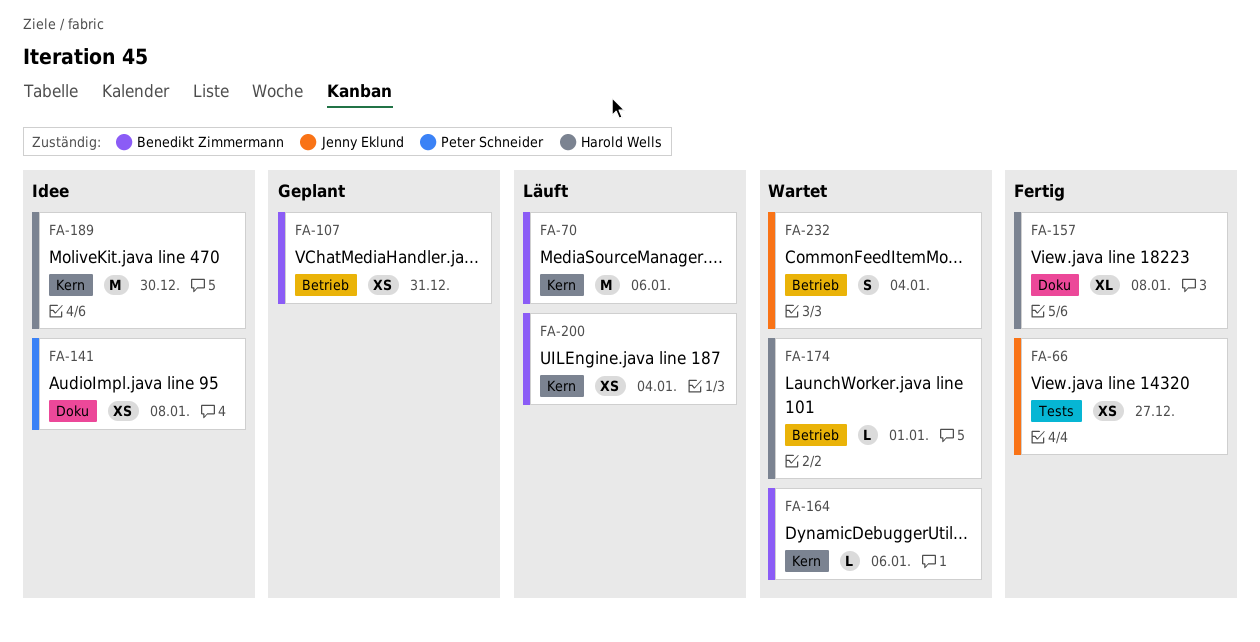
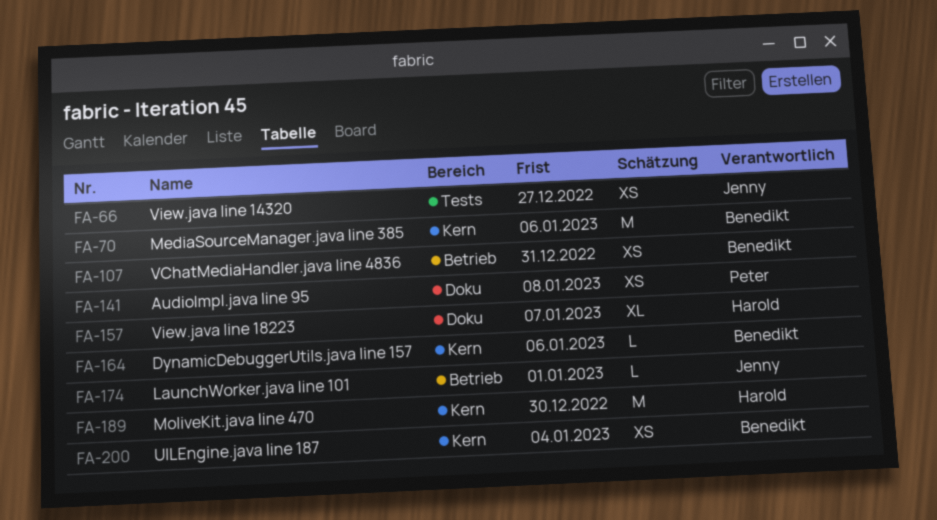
FA-157, due: Jan 8 -> Jan 7
FA-174, owner: Harold Wells -> Jenny Eklund
FA-232: present -> none

